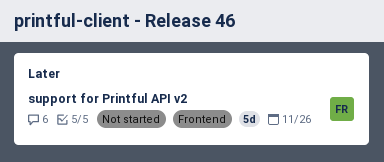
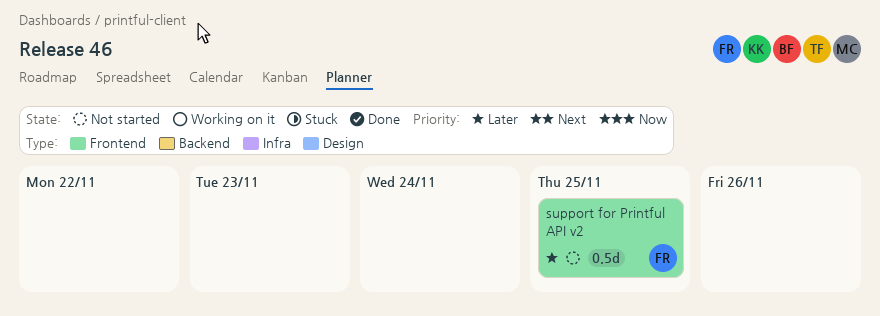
support for Printful API v2, estimate: 5d -> 0.5d
support for Printful API v2, due: Nov 26 -> Nov 25

